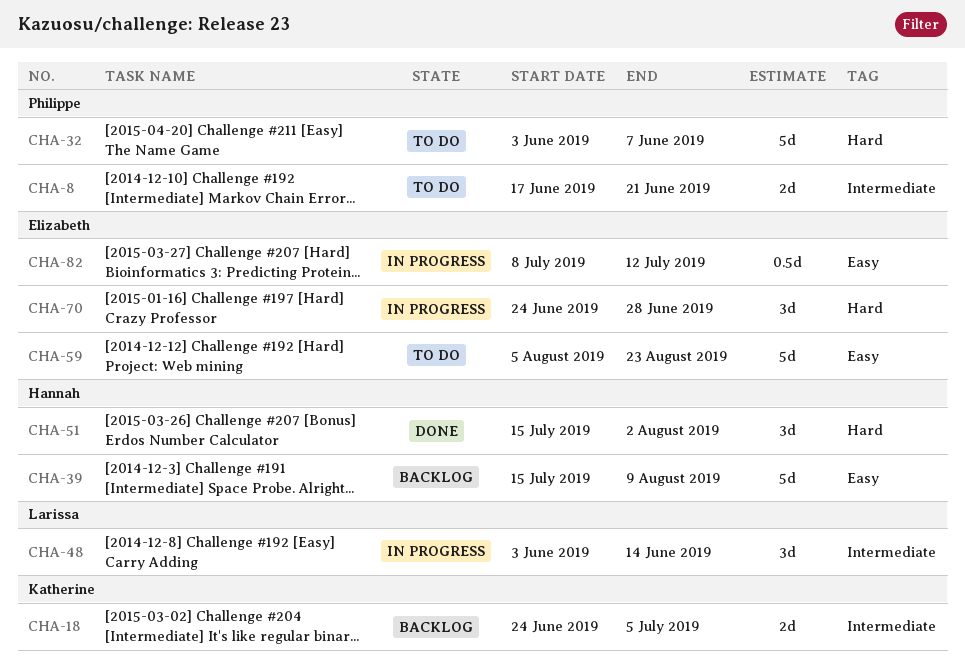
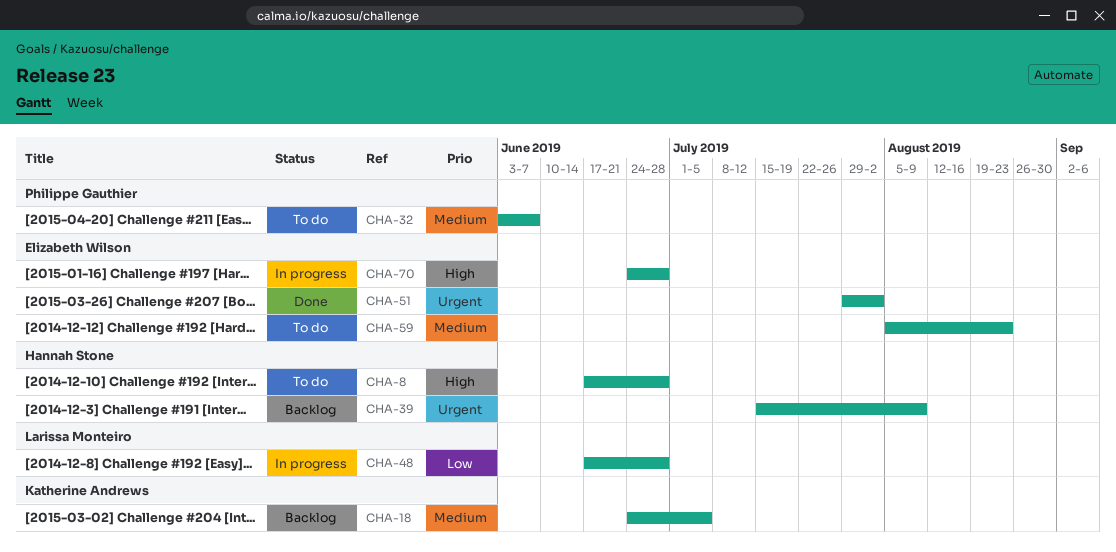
CHA-8, owner: Philippe Gauthier -> Hannah Stone
CHA-8, due: Jun 21 -> Jun 28
CHA-48, start: Jun 3 -> Jun 17
CHA-48, due: Jun 14 -> Jun 28
CHA-51, owner: Hannah Stone -> Elizabeth Wilson
CHA-51, start: Jul 15 -> Jul 29
CHA-82: present -> none

